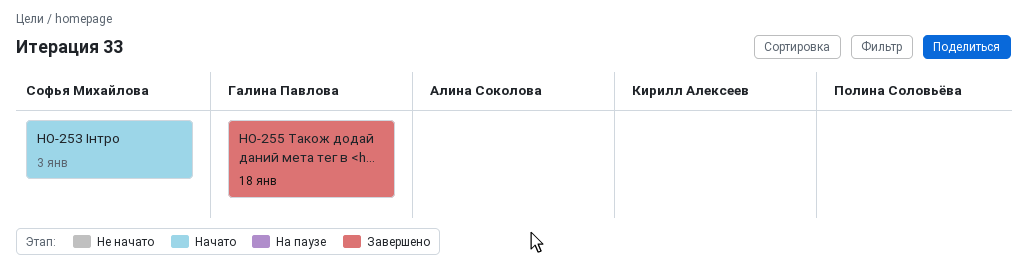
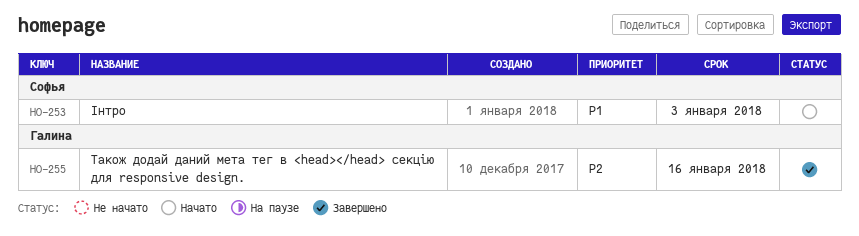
HO-255, due: Jan 18 -> Jan 16

